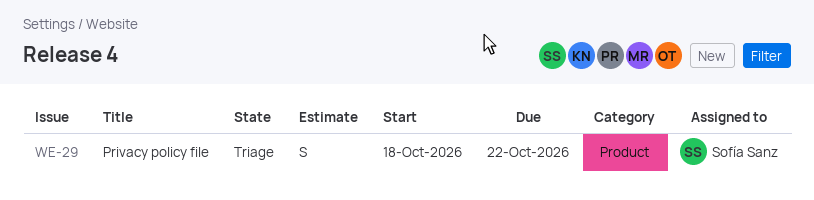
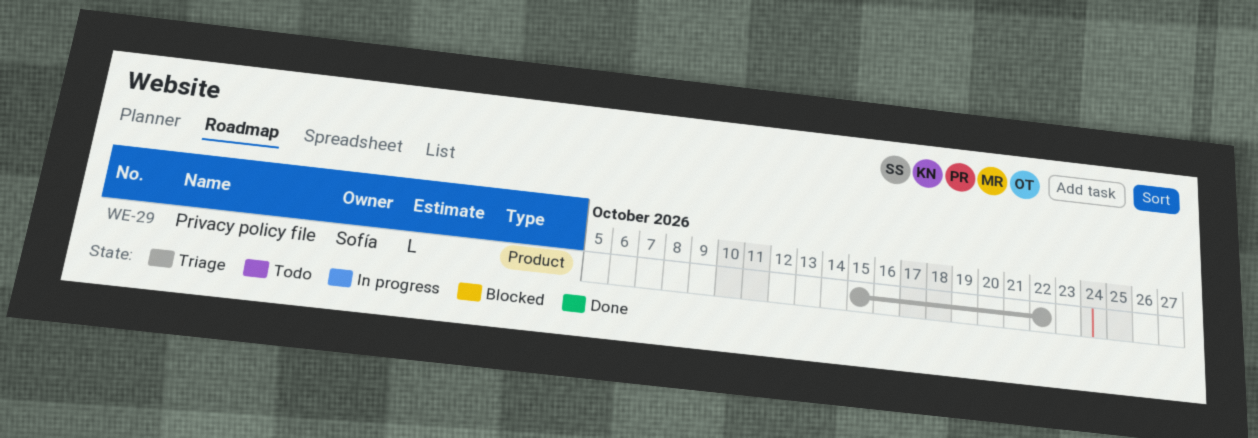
WE-29, estimate: S -> L
WE-29, start: Oct 18 -> Oct 15

